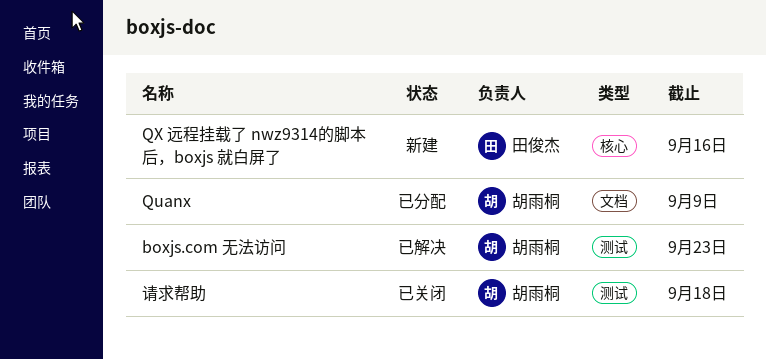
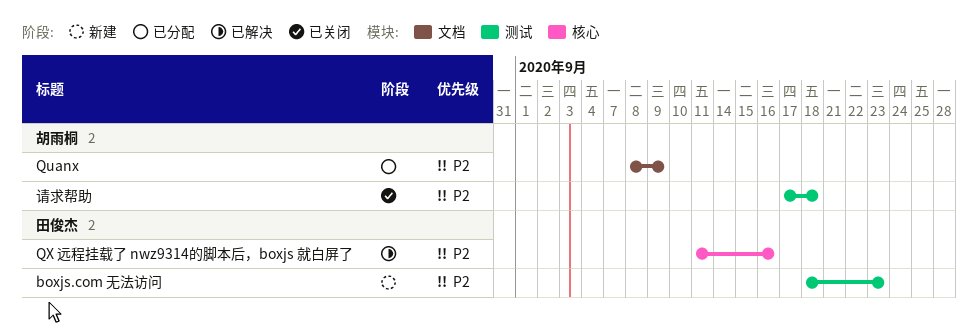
boxjs.com 无法访问, status: 已解决 -> 新建
boxjs.com 无法访问, owner: 胡雨桐 -> 田俊杰
QX 远程挂载了 nwz9314的脚本后，boxjs 就白屏了, status: 新建 -> 已解决

